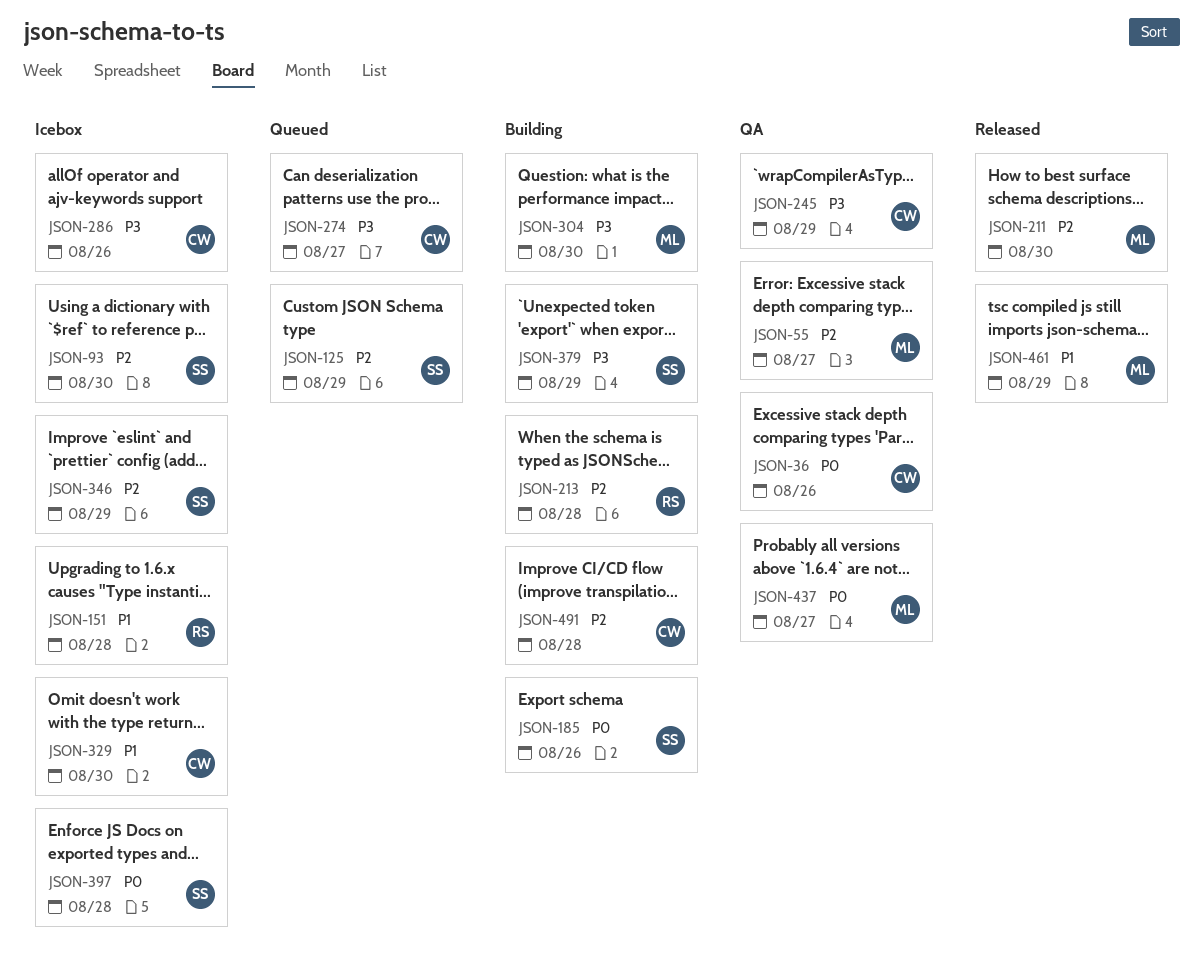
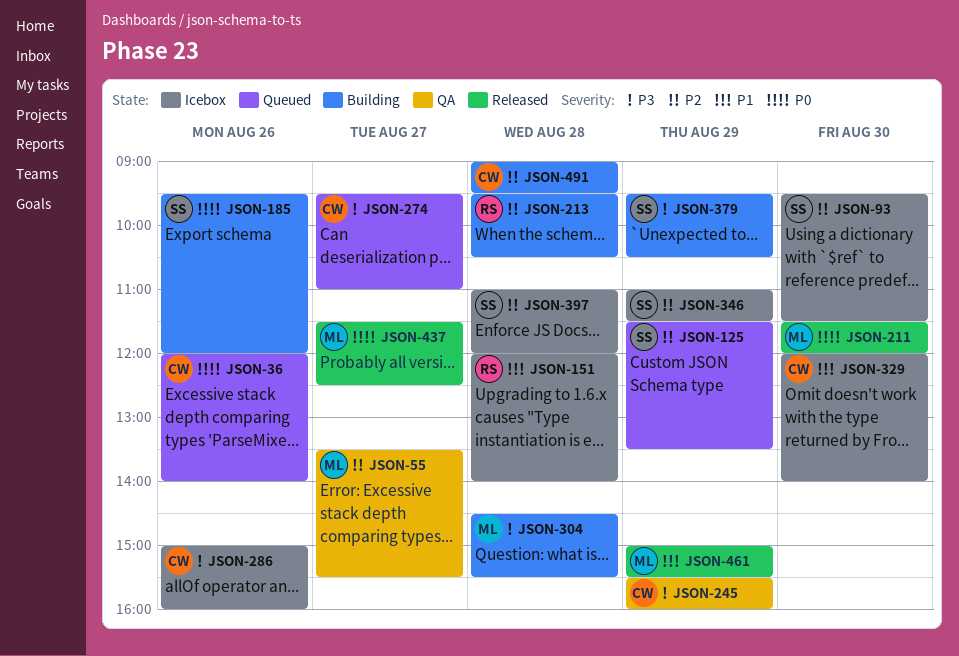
JSON-36, status: QA -> Queued
JSON-211, priority: P2 -> P0
JSON-304, day: Aug 30 -> Aug 28
JSON-397, priority: P0 -> P2
JSON-437, status: QA -> Released

